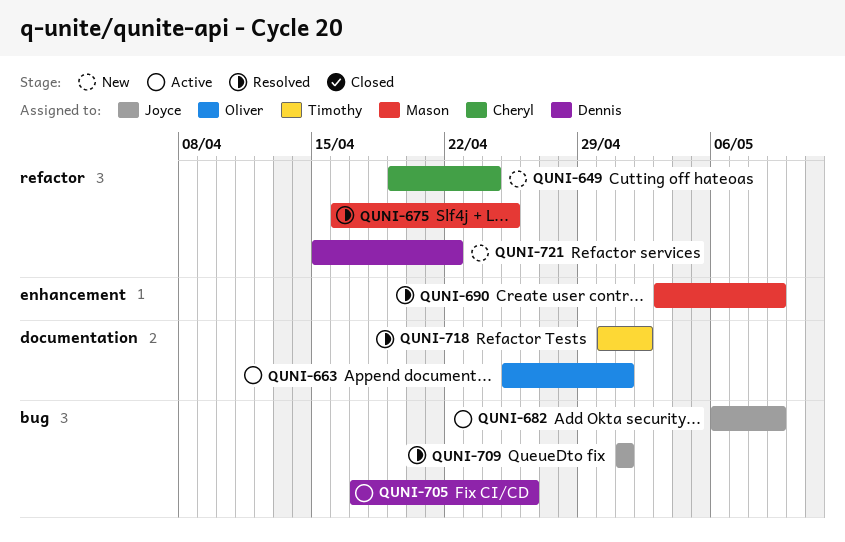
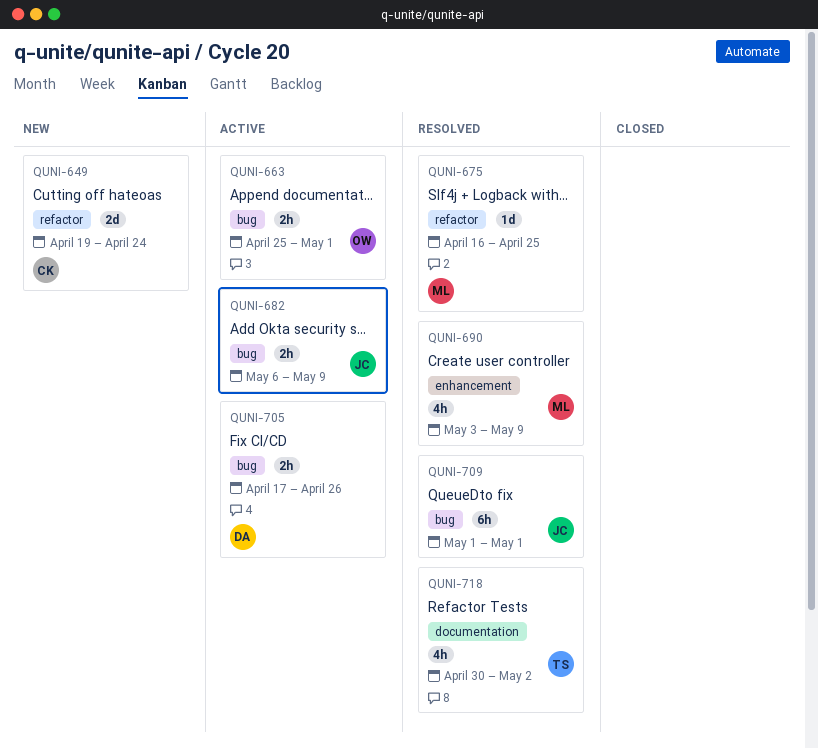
QUNI-663, label: documentation -> bug
QUNI-721: present -> none

